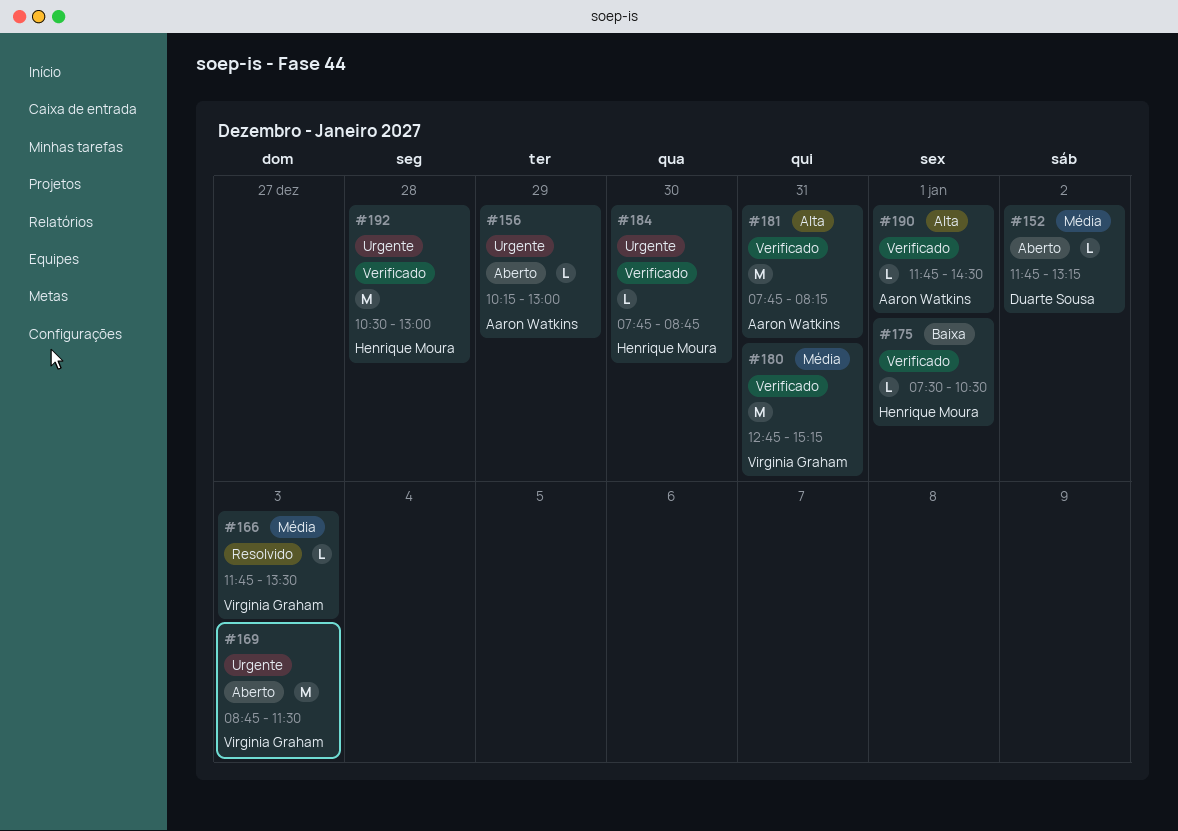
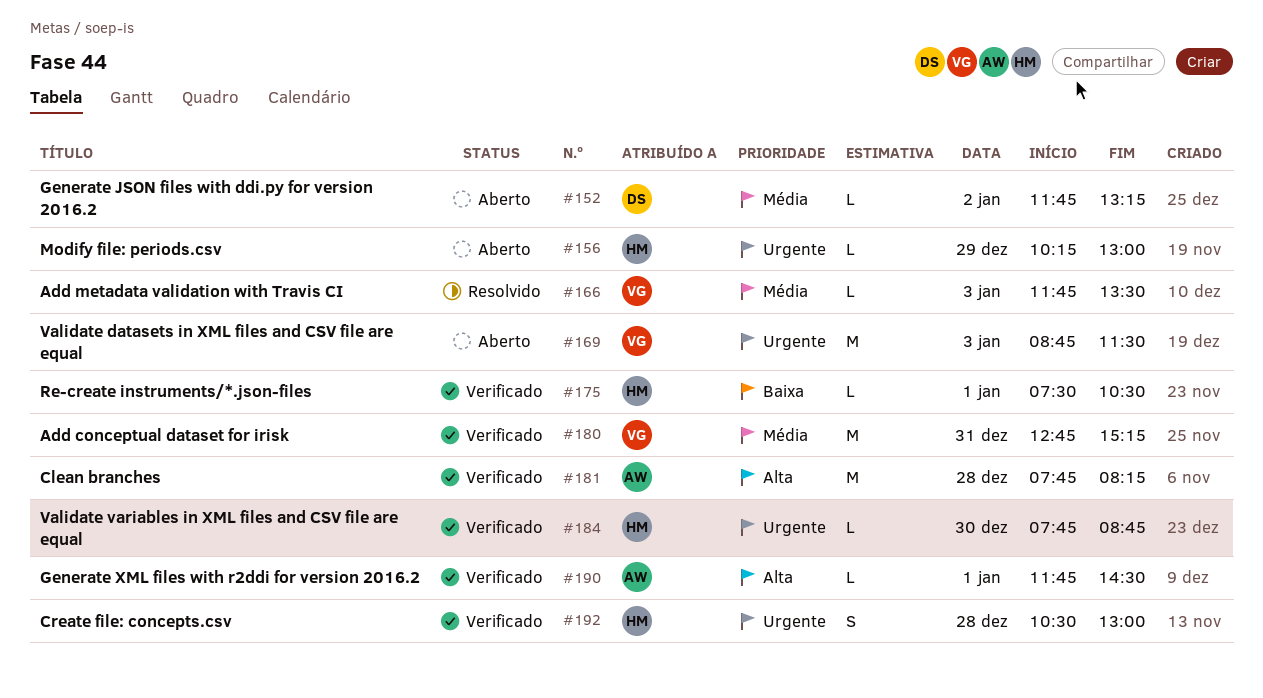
#156, owner: Aaron Watkins -> Henrique Moura
#181, day: Dec 31 -> Dec 28
#192, estimate: M -> S

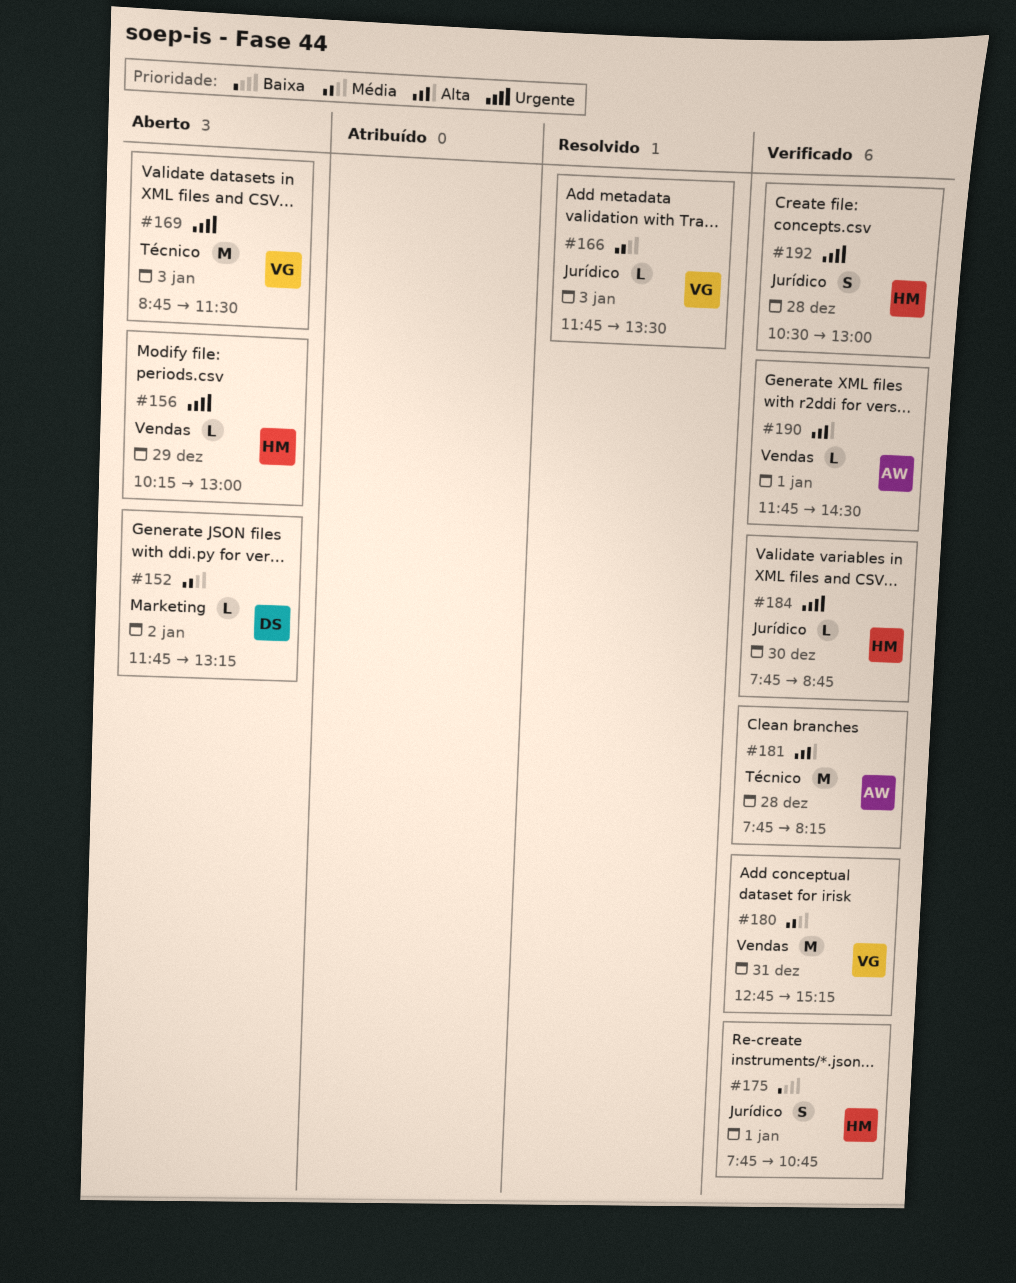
#175, estimate: L -> S
#175, begins: 07:30 -> 07:45
#175, ends: 10:30 -> 10:45

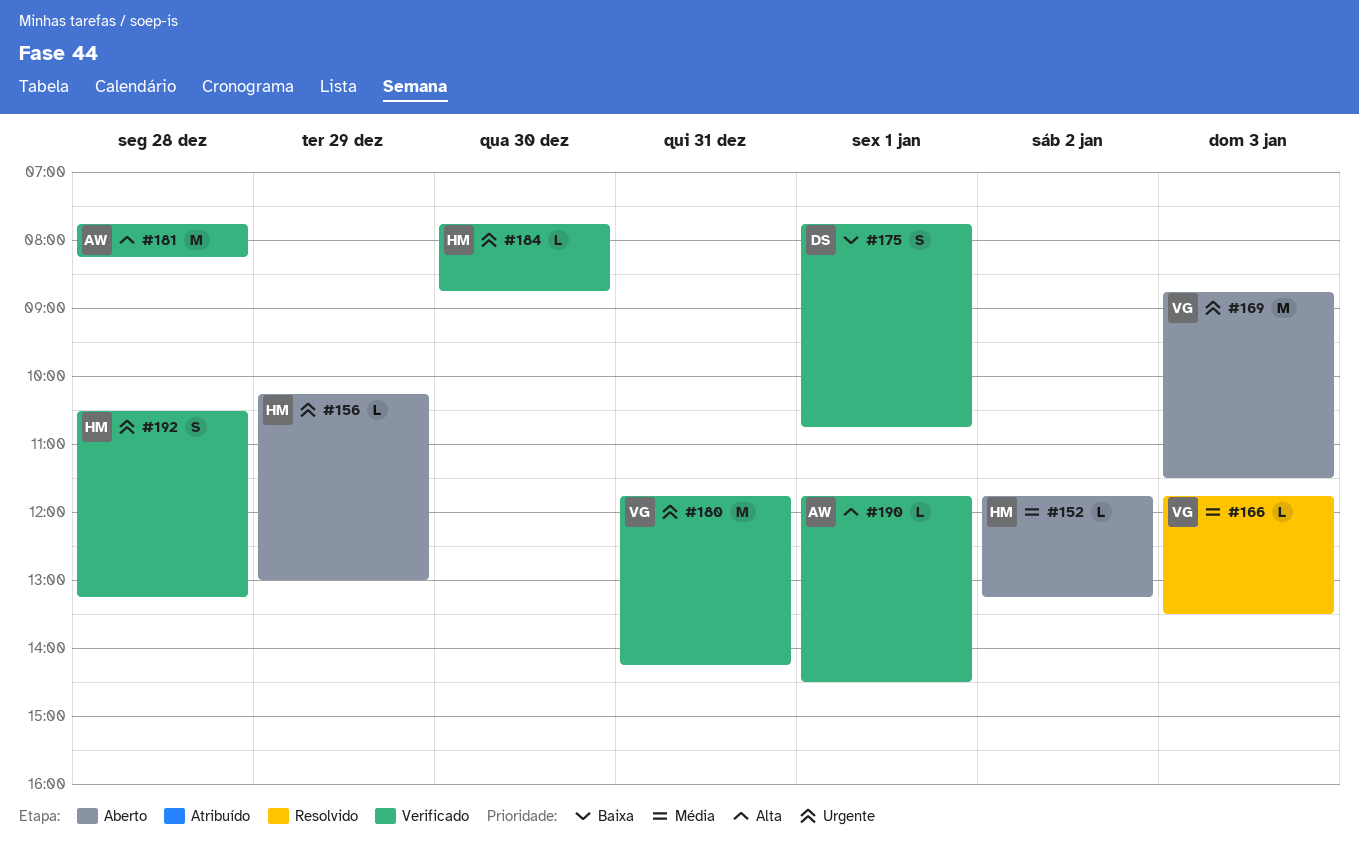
#152, owner: DS -> HM
#175, owner: HM -> DS
#180, priority: Média -> Urgente
#180, begins: 12:45 -> 11:45
#180, ends: 15:15 -> 14:15
#192, ends: 13:00 -> 13:15

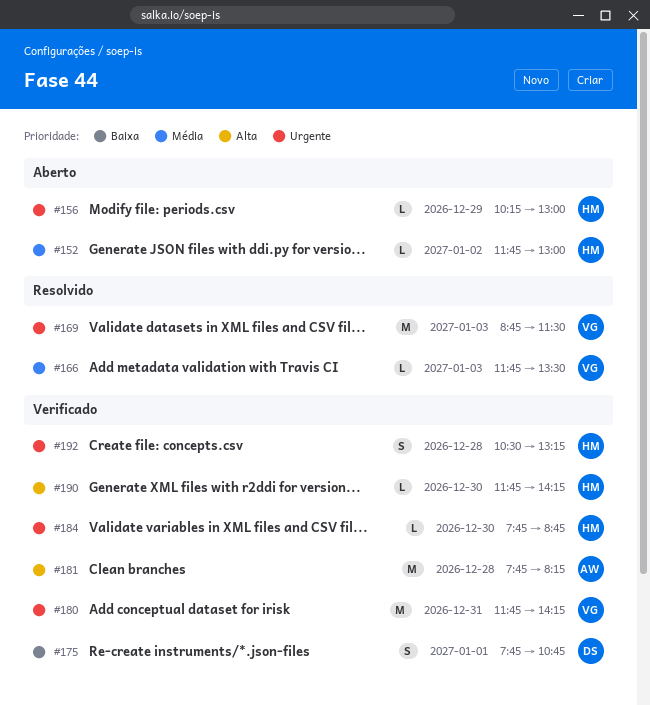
#152, ends: 13:15 -> 13:00
#169, status: Aberto -> Resolvido
#190, owner: AW -> HM
#190, day: Jan 1 -> Dec 30
#190, ends: 14:30 -> 14:15

